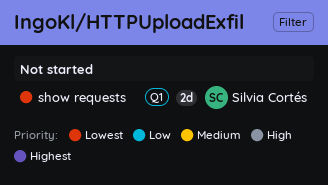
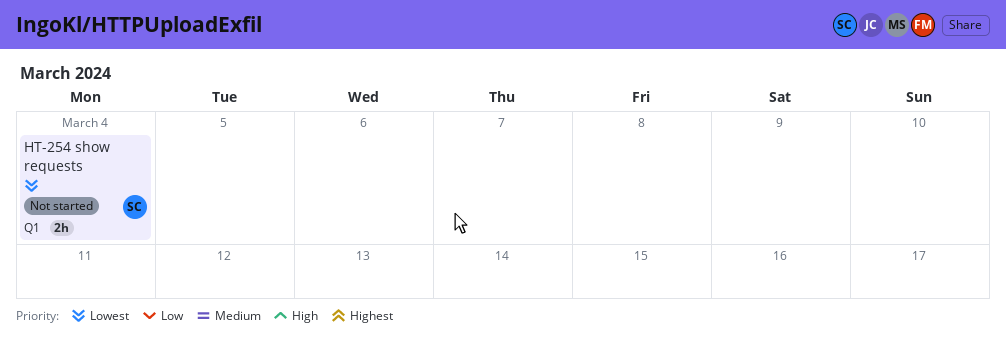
show requests, estimate: 2d -> 2h

